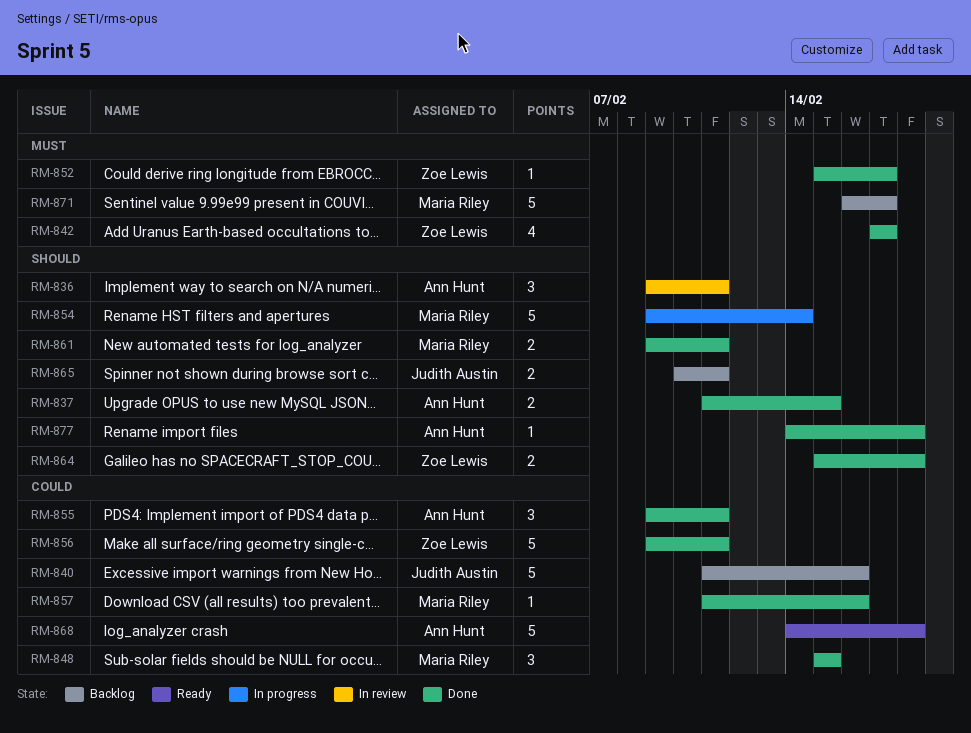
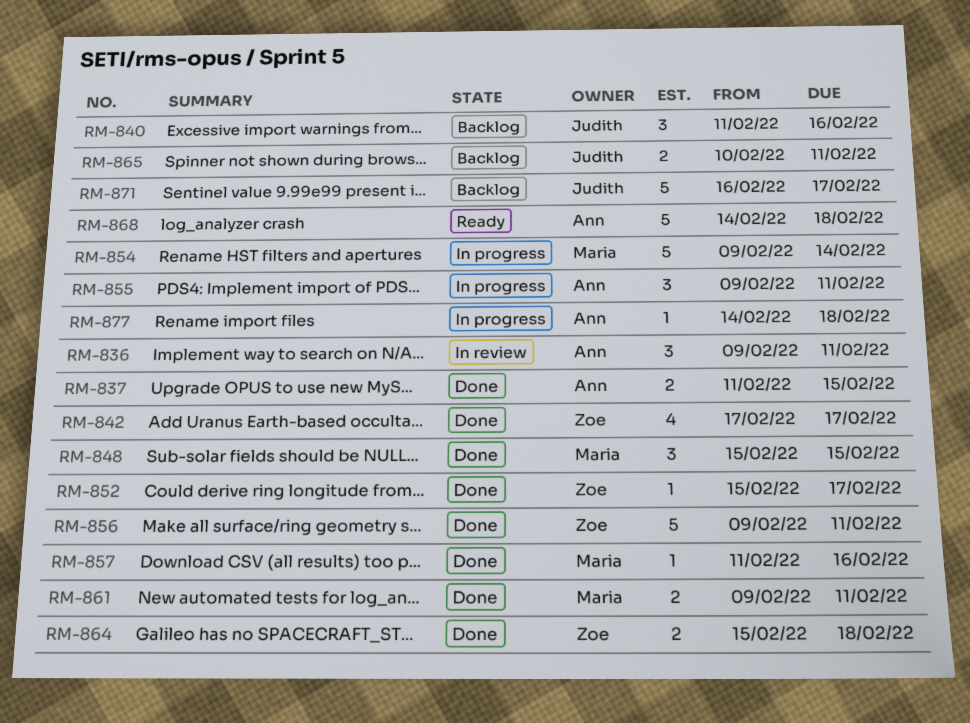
RM-840, estimate: 5 -> 3
RM-855, status: Done -> In progress
RM-871, owner: Maria Riley -> Judith Austin
RM-877, status: Done -> In progress

